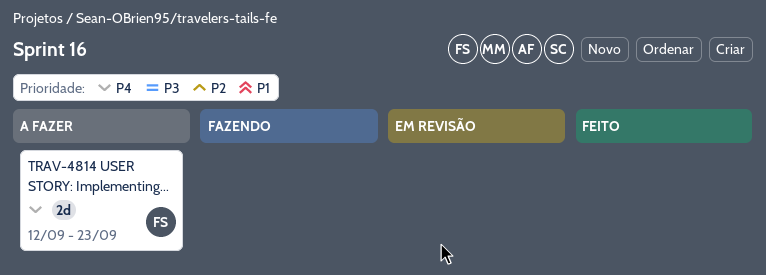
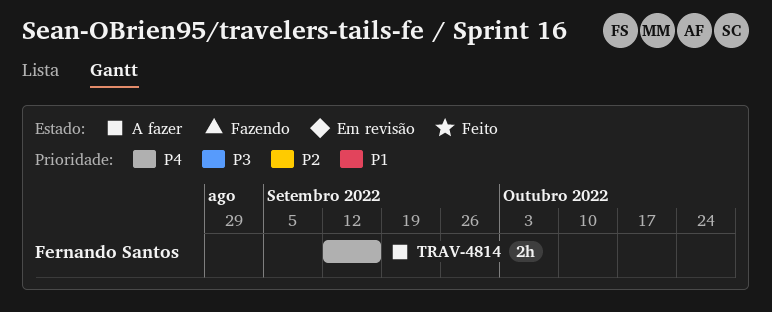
TRAV-4814, estimate: 2d -> 2h
TRAV-4814, due: Sep 23 -> Sep 16

